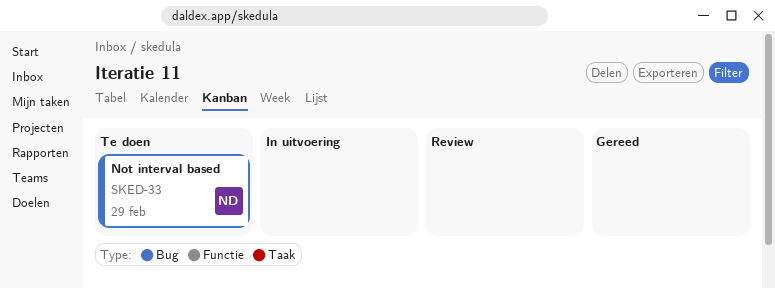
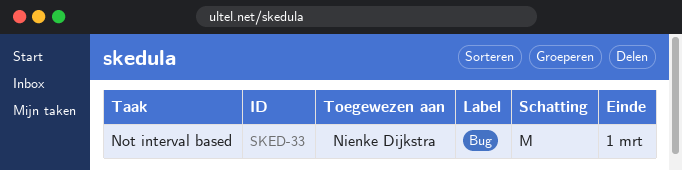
SKED-33, due: Feb 29 -> Mar 1

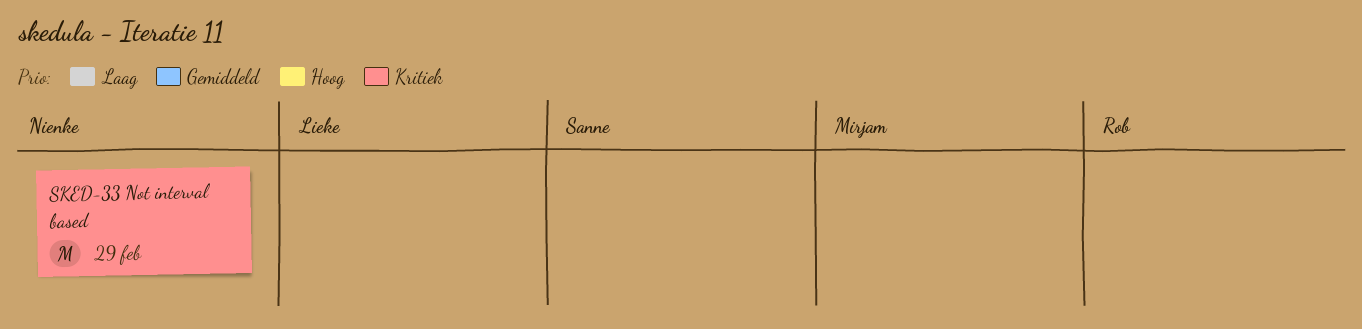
SKED-33, due: Mar 1 -> Feb 29

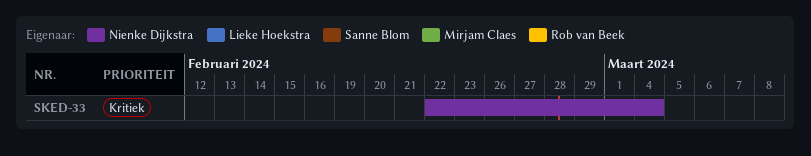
SKED-33, due: Feb 29 -> Mar 4

